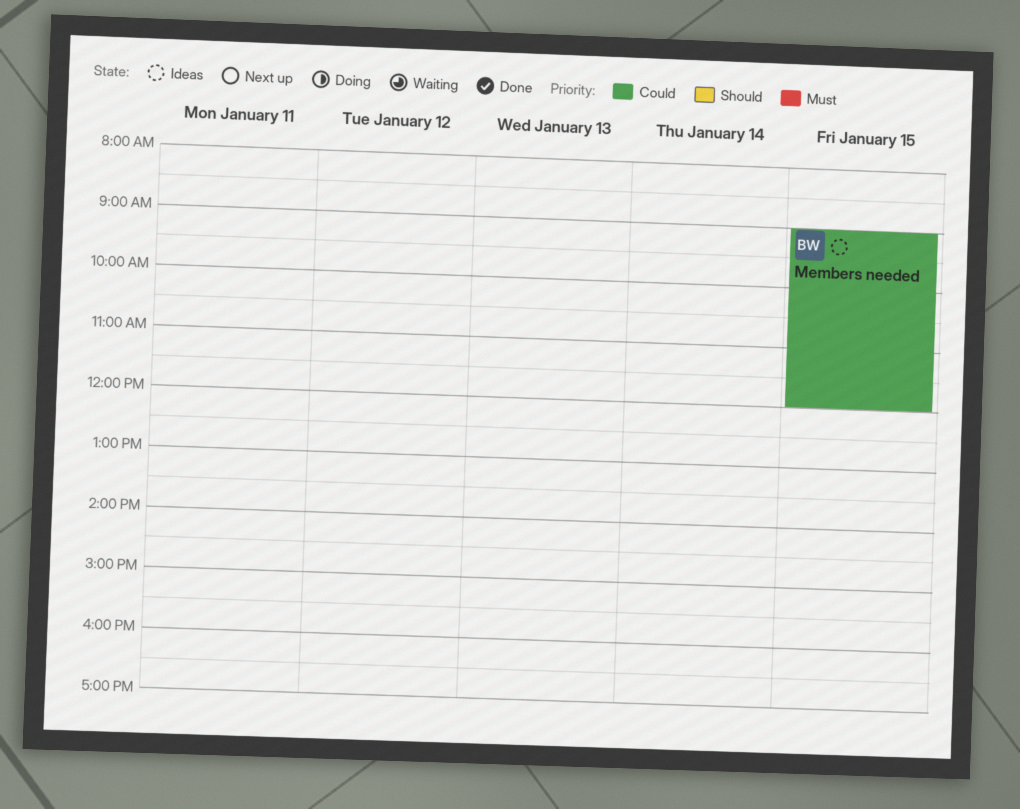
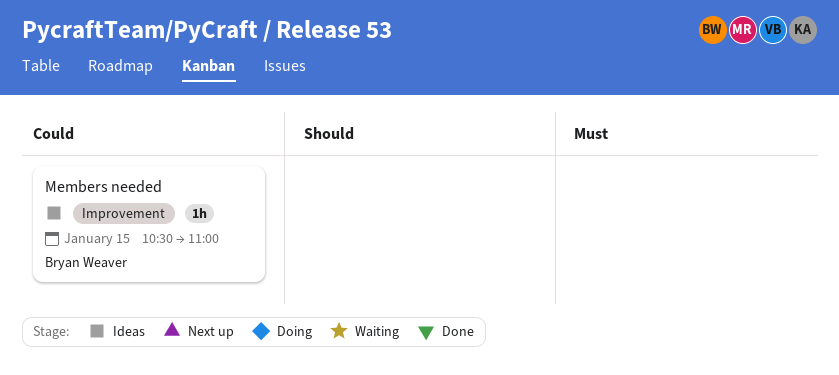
Members needed, begins: 09:00 -> 10:30
Members needed, ends: 12:00 -> 11:00

